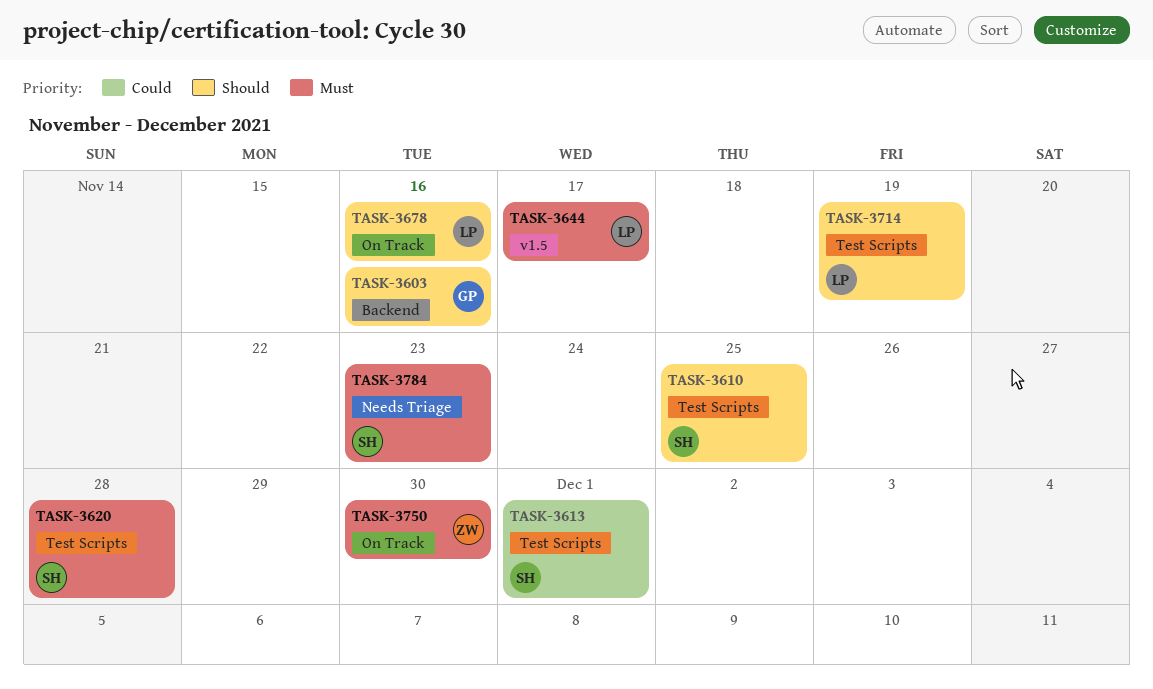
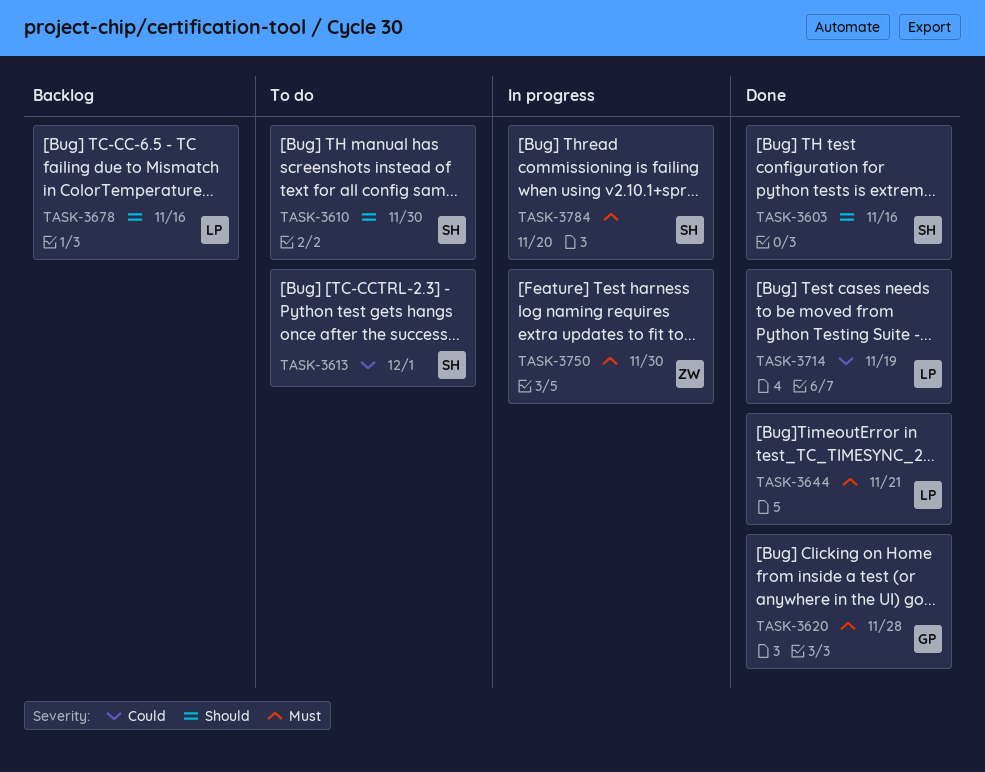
TASK-3603, owner: GP -> SH
TASK-3610, due: Nov 25 -> Nov 30
TASK-3620, owner: SH -> GP
TASK-3644, due: Nov 17 -> Nov 21
TASK-3714, priority: Should -> Could
TASK-3784, due: Nov 23 -> Nov 20

